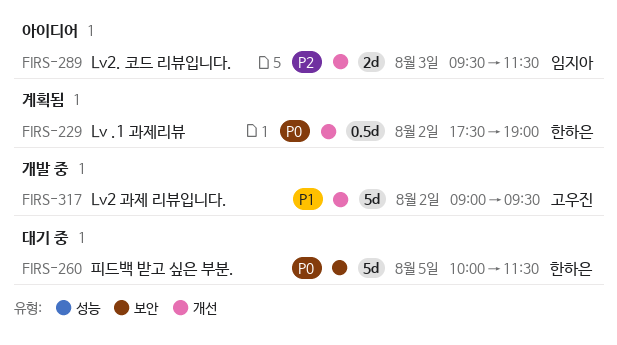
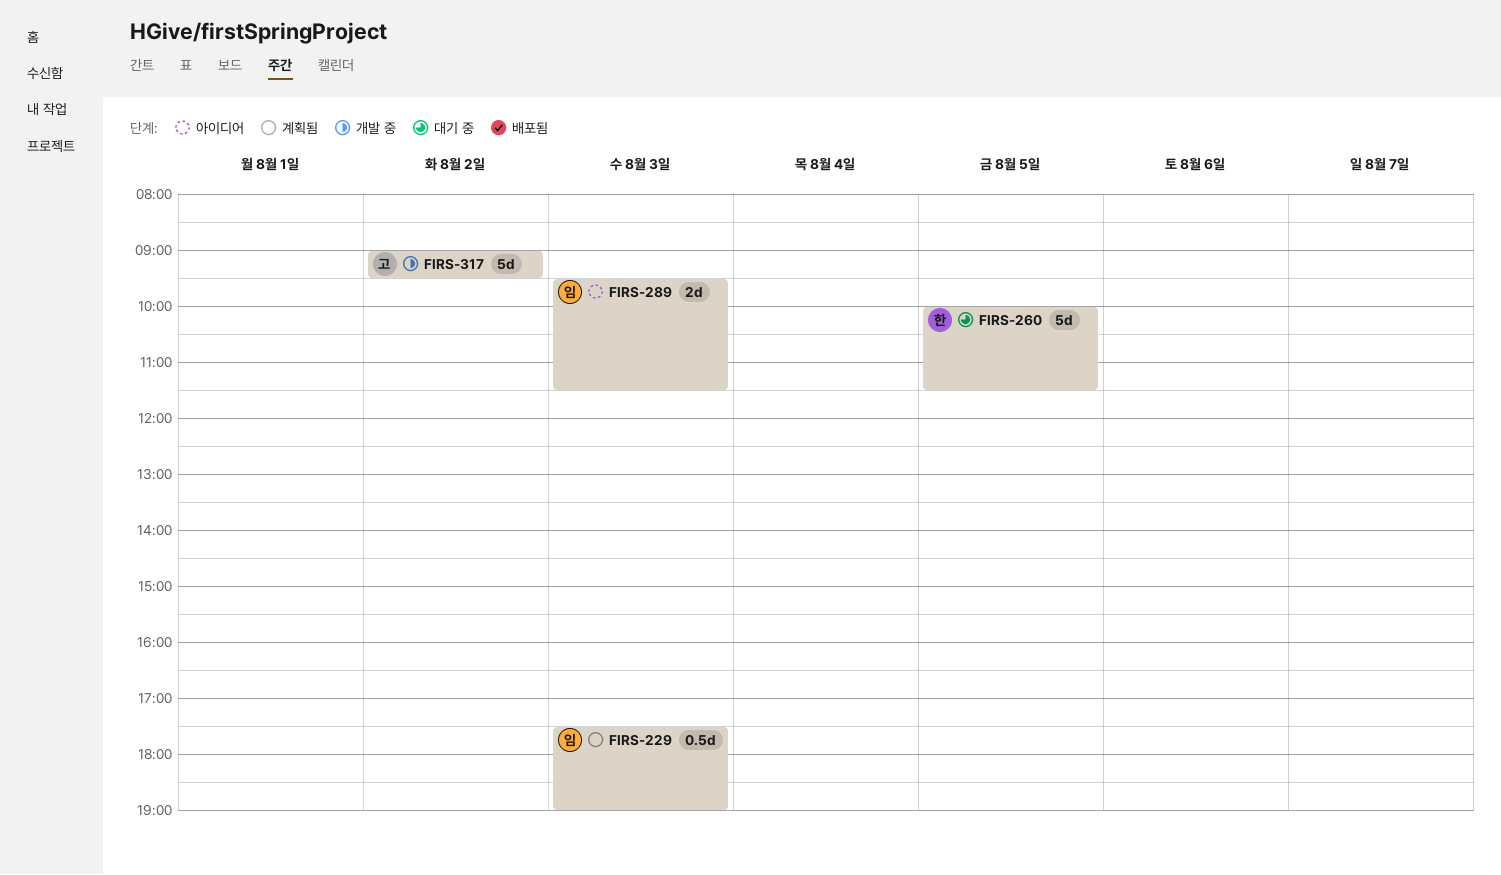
FIRS-229, owner: 한하은 -> 임지아
FIRS-229, day: Aug 2 -> Aug 3

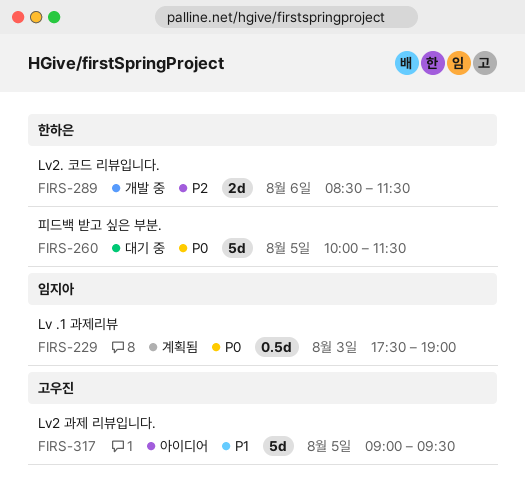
FIRS-289, status: 아이디어 -> 개발 중
FIRS-289, owner: 임지아 -> 한하은
FIRS-289, day: Aug 3 -> Aug 6
FIRS-289, begins: 09:30 -> 08:30
FIRS-317, status: 개발 중 -> 아이디어
FIRS-317, day: Aug 2 -> Aug 5

